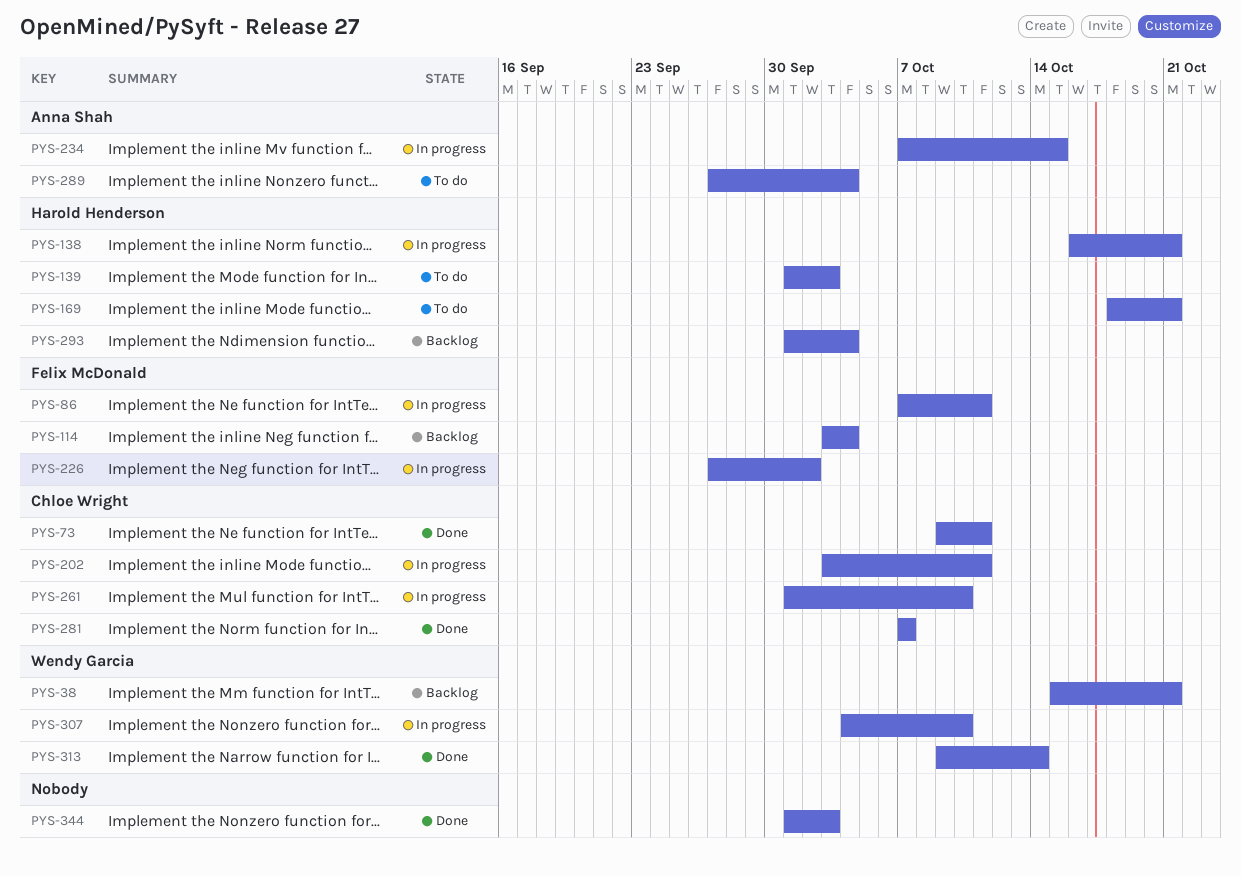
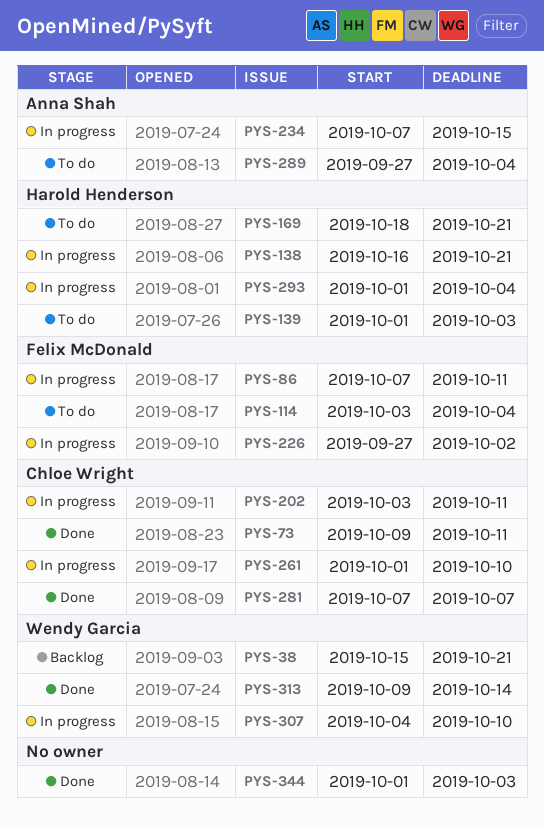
PYS-114, status: Backlog -> To do
PYS-293, status: Backlog -> In progress

